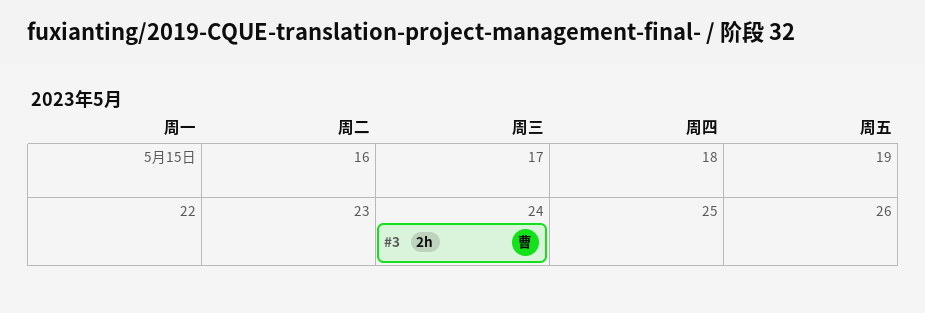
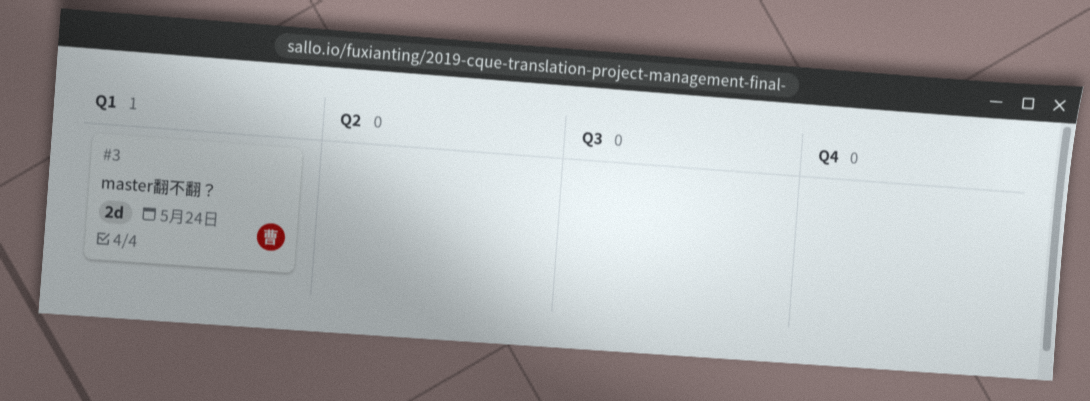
#3, estimate: 2h -> 2d

